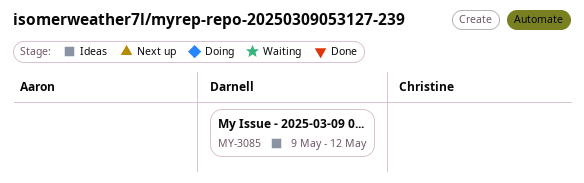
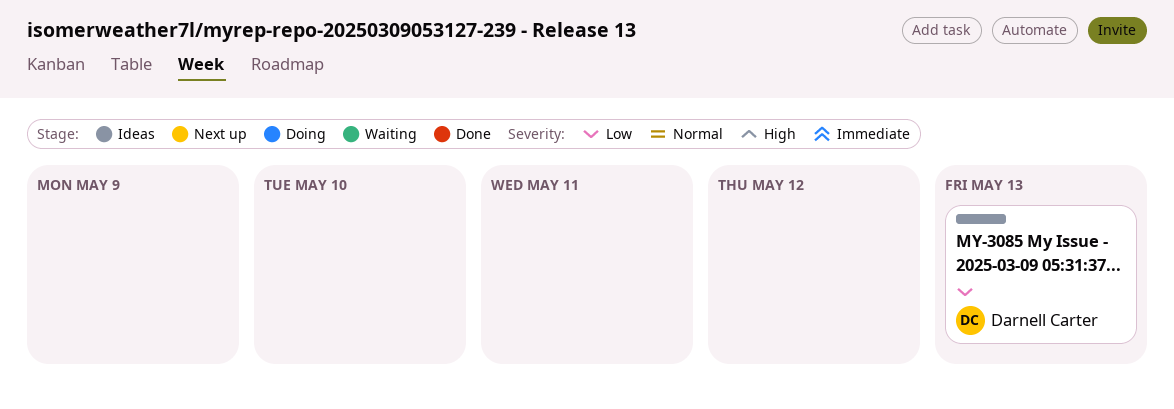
MY-3085, due: May 12 -> May 13

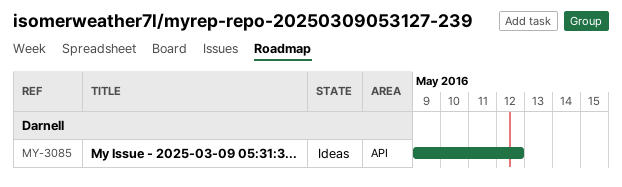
MY-3085, due: May 13 -> May 12

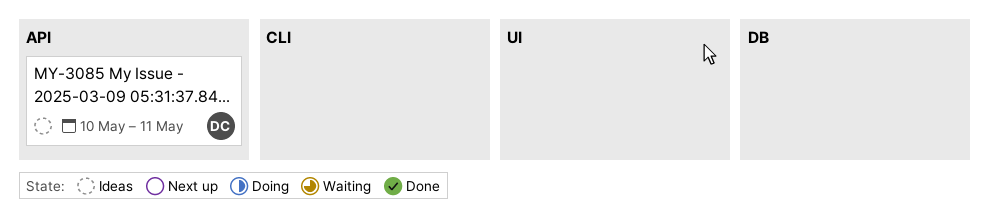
MY-3085, start: May 9 -> May 10
MY-3085, due: May 12 -> May 11

